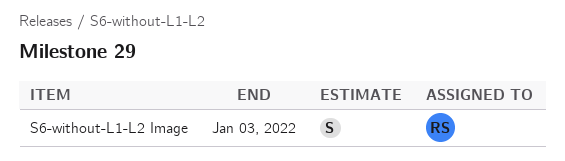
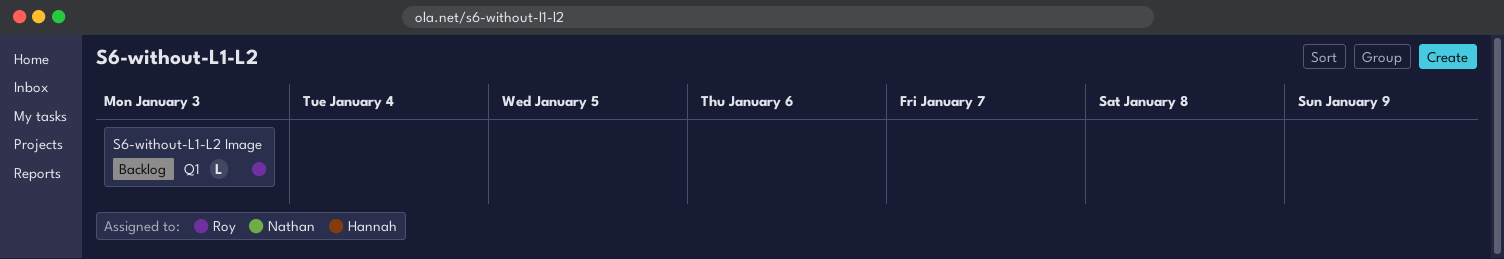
S6-without-L1-L2 Image, estimate: S -> L

